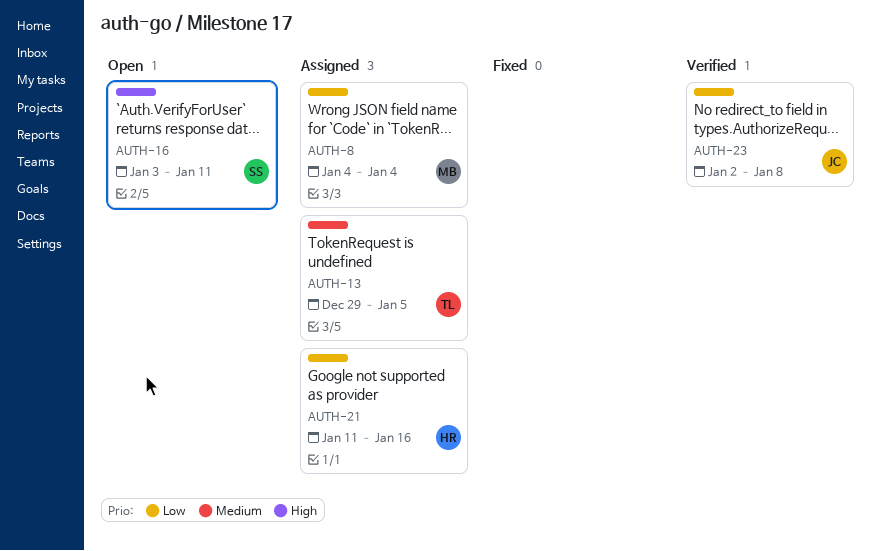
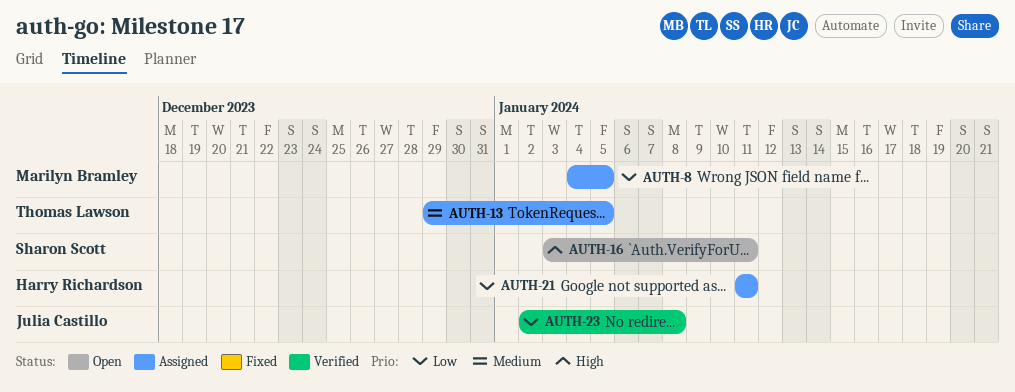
AUTH-8, due: Jan 4 -> Jan 5
AUTH-21, due: Jan 16 -> Jan 11

